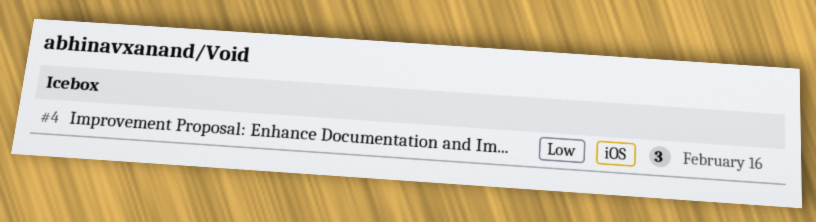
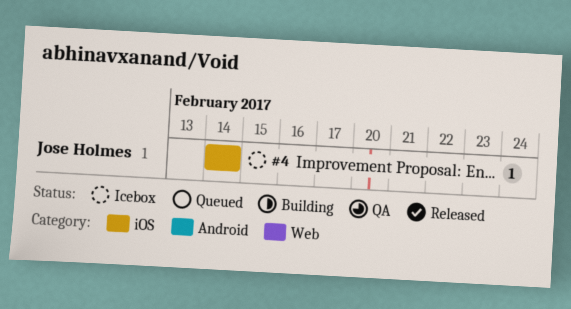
#4, estimate: 3 -> 1
#4, due: Feb 16 -> Feb 14

